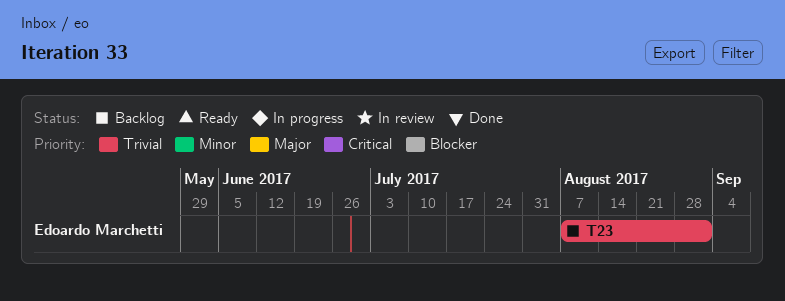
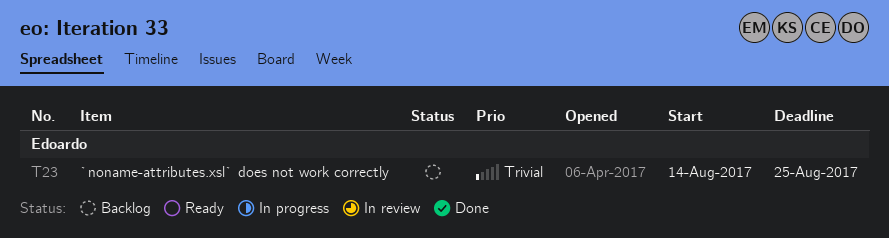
T23, start: Aug 7 -> Aug 14
T23, due: Sep 1 -> Aug 25

